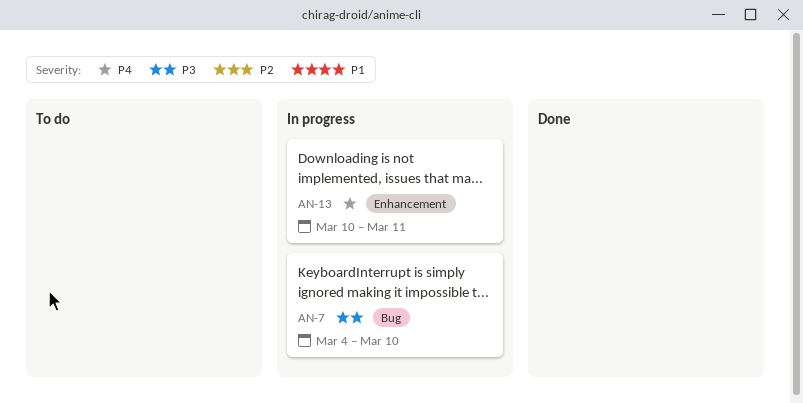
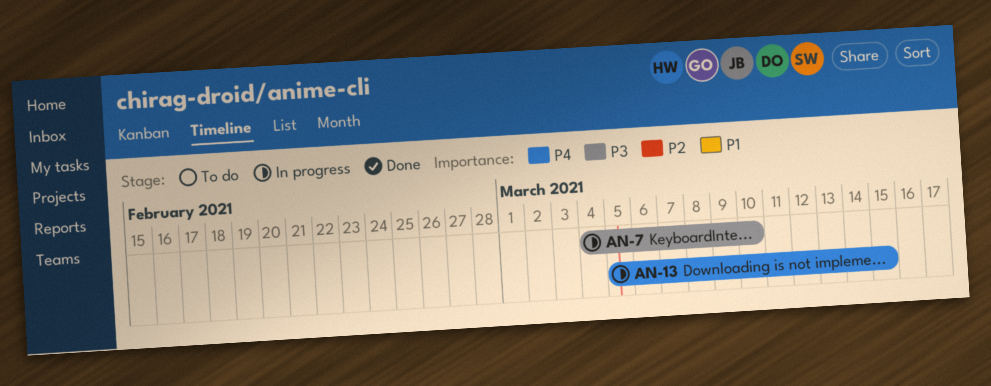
AN-13, start: Mar 10 -> Mar 5
AN-13, due: Mar 11 -> Mar 15

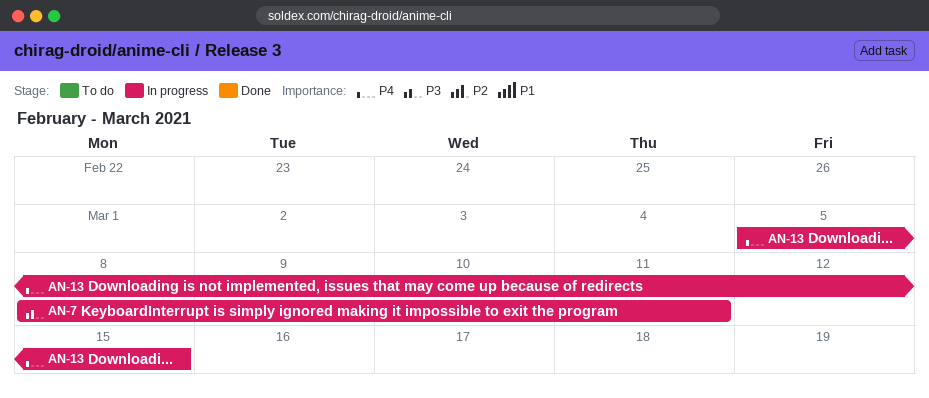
AN-7, start: Mar 4 -> Mar 8
AN-7, due: Mar 10 -> Mar 11

